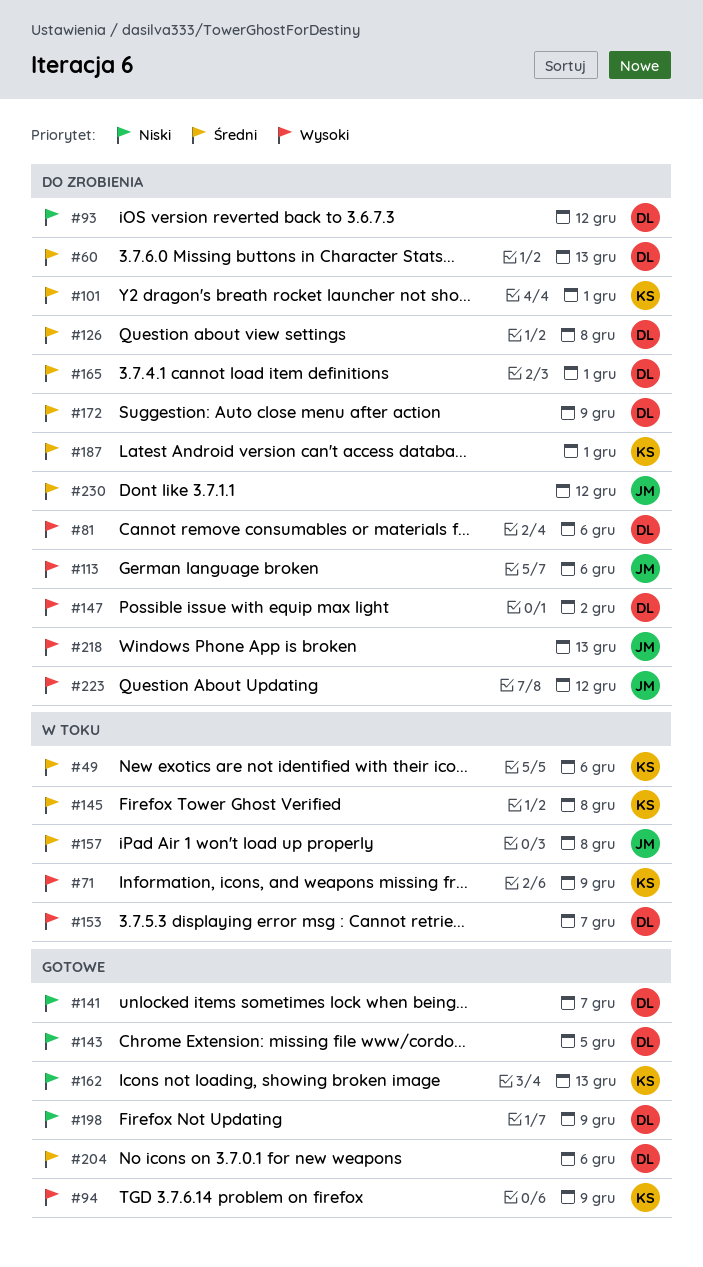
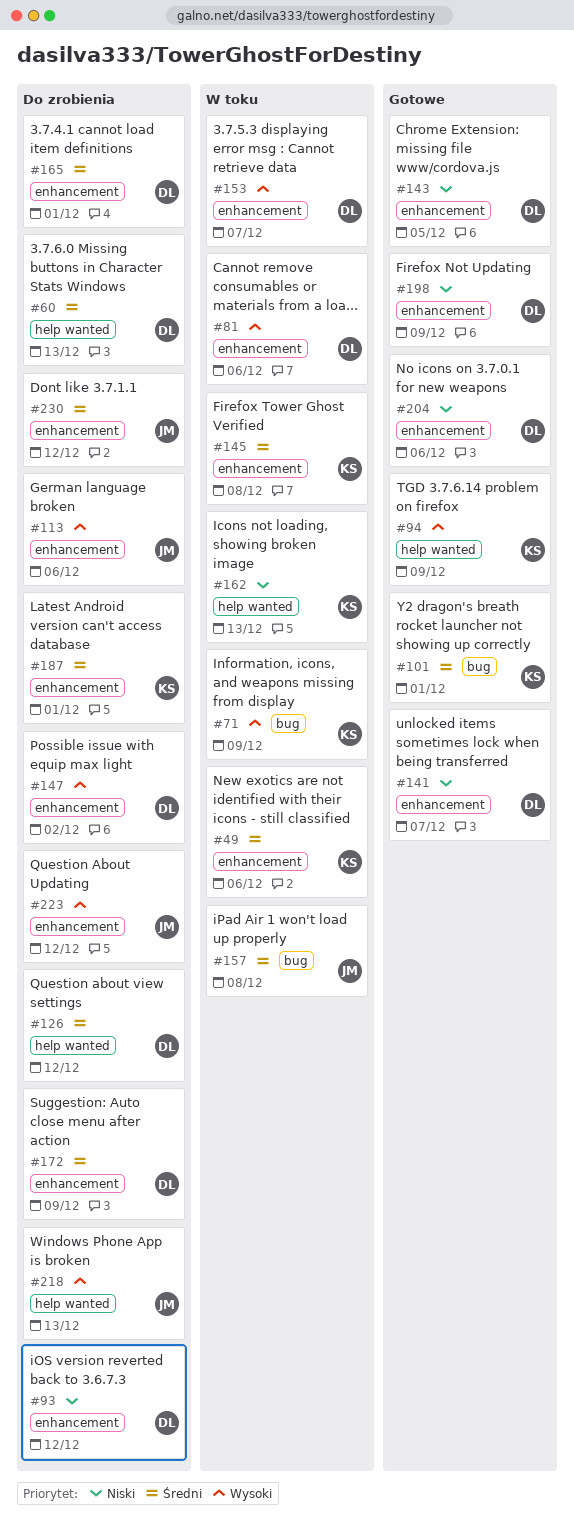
#81, status: Do zrobienia -> W toku
#101, status: Do zrobienia -> Gotowe
#126, due: Dec 8 -> Dec 12
#162, status: Gotowe -> W toku
#204, priority: Średni -> Niski

